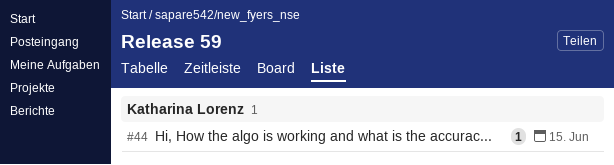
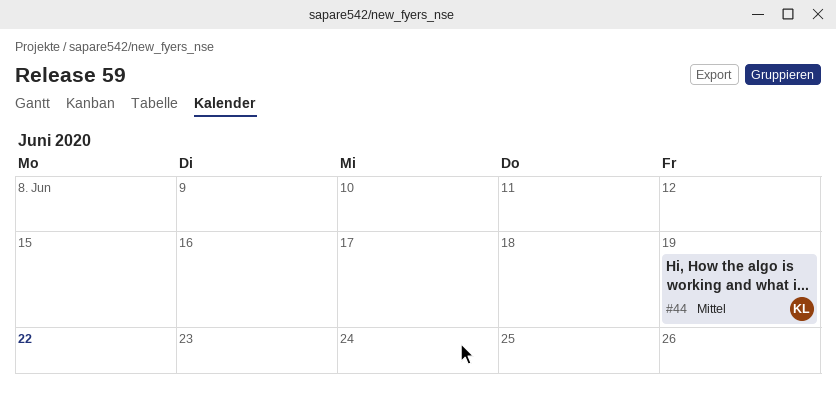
#44, due: Jun 15 -> Jun 19

